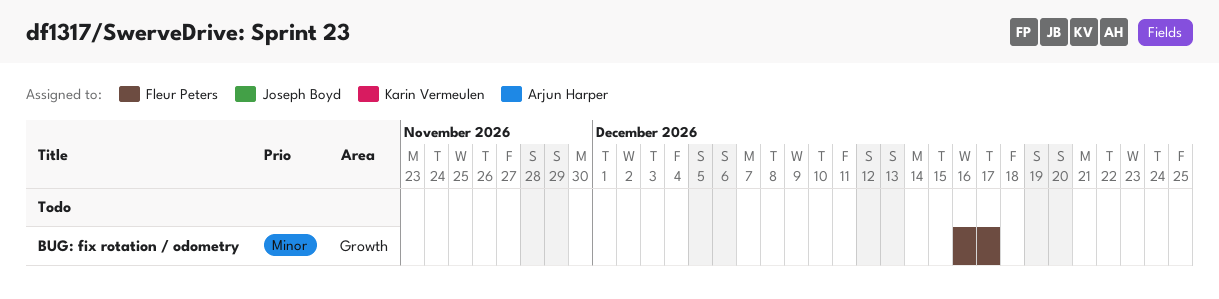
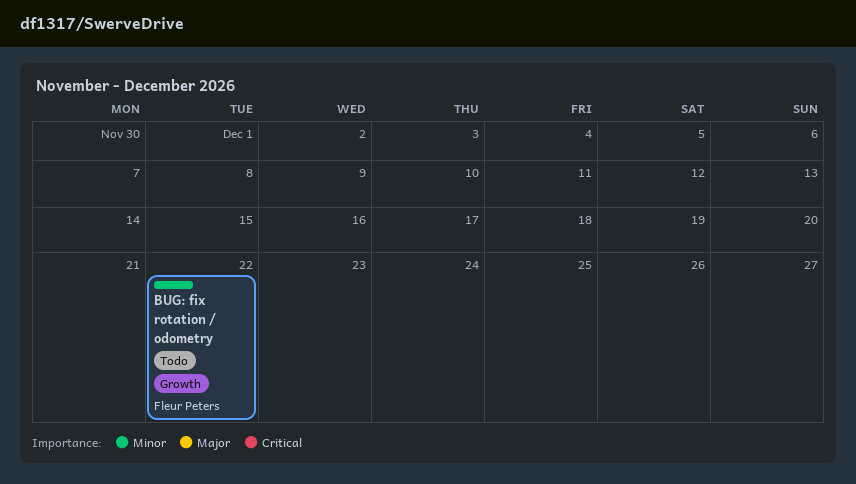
BUG: fix rotation / odometry, due: Dec 17 -> Dec 22

